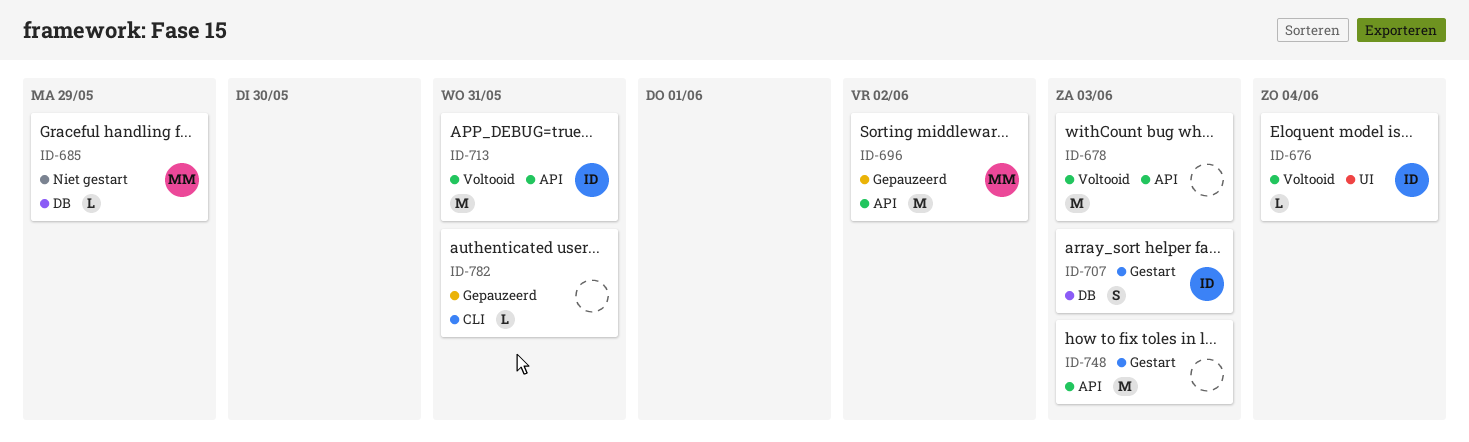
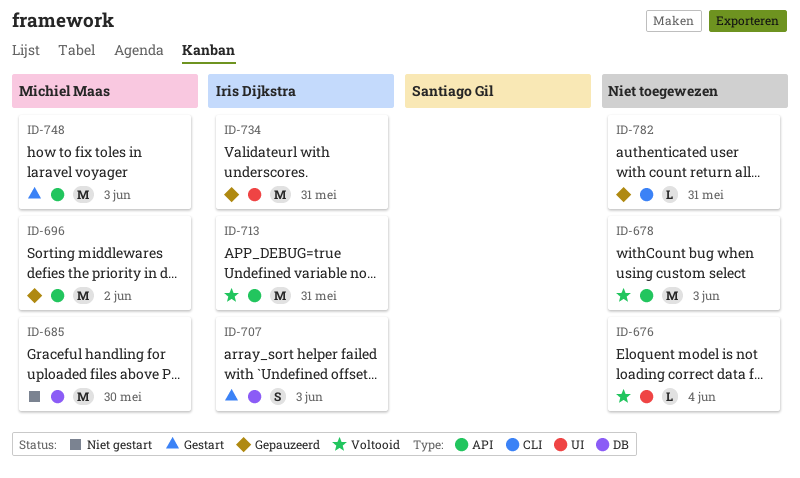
ID-676, owner: Iris Dijkstra -> none
ID-685, estimate: L -> M
ID-685, due: May 29 -> May 30
ID-734: none -> present
ID-748, owner: none -> Michiel Maas

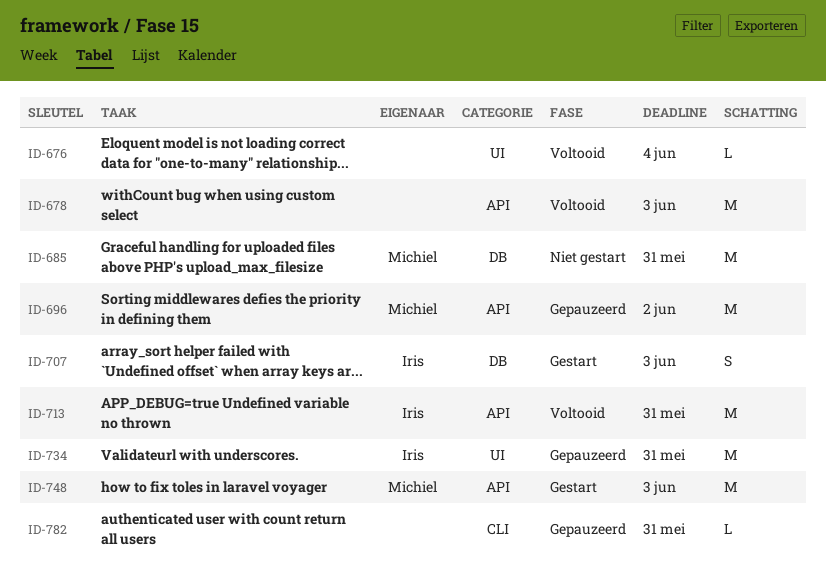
ID-685, due: May 30 -> May 31

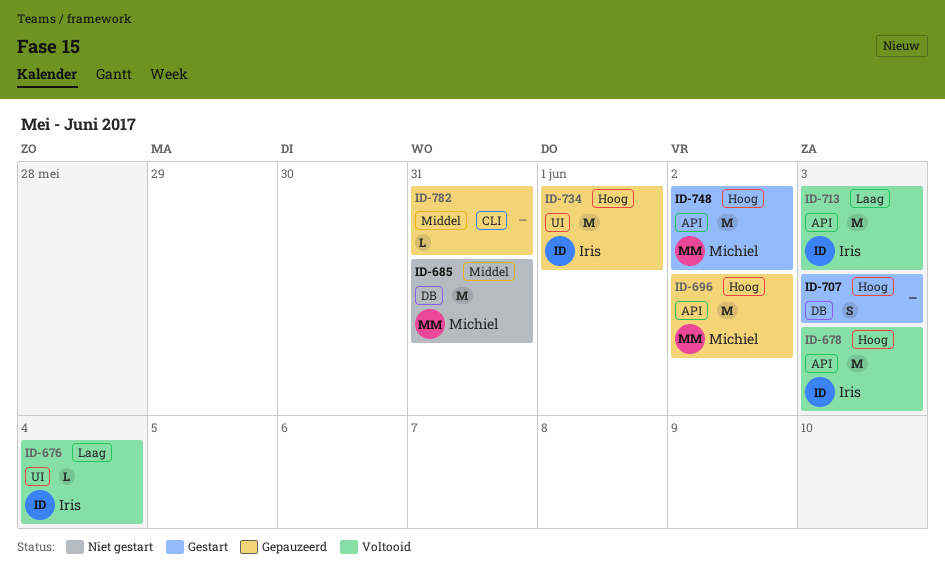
ID-676, owner: none -> Iris
ID-678, owner: none -> Iris
ID-707, owner: Iris -> none
ID-713, due: May 31 -> Jun 3
ID-734, due: May 31 -> Jun 1
ID-748, due: Jun 3 -> Jun 2

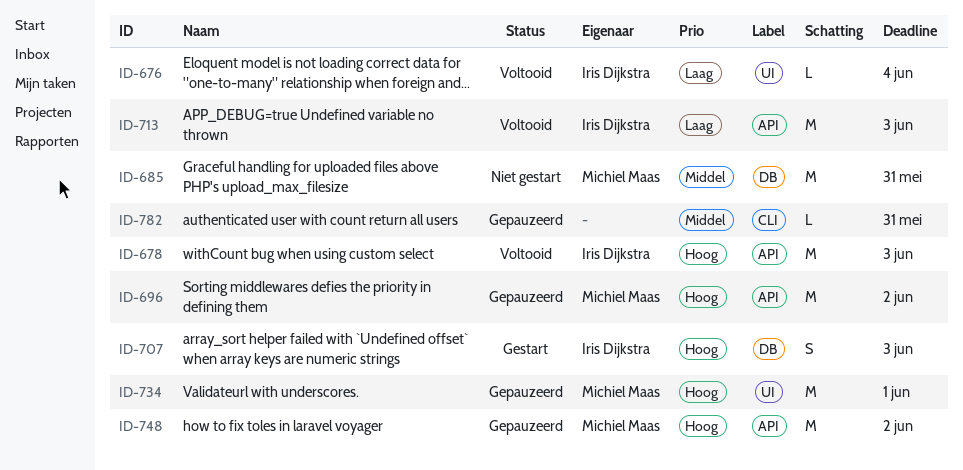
ID-707, owner: none -> Iris Dijkstra
ID-734, owner: Iris Dijkstra -> Michiel Maas
ID-748, status: Gestart -> Gepauzeerd

